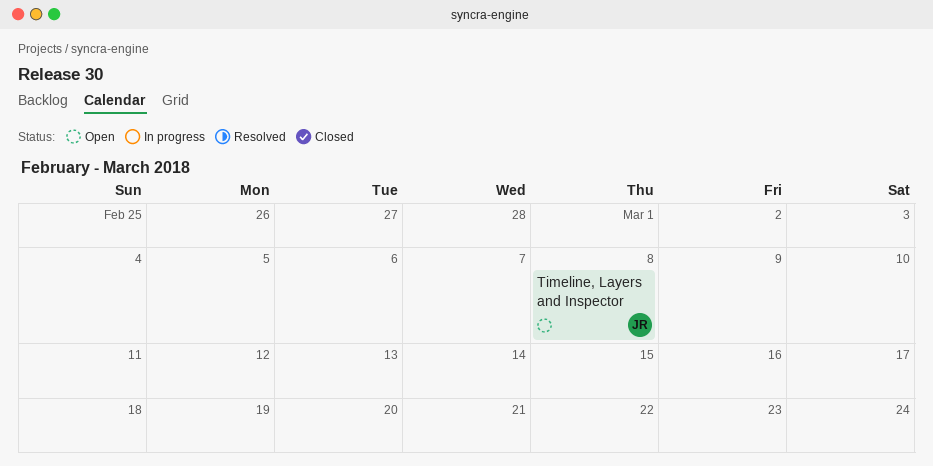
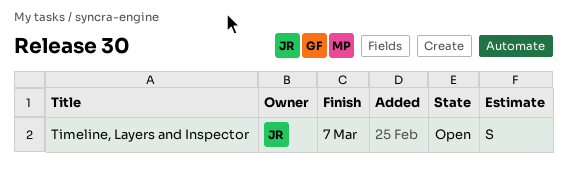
Timeline, Layers and Inspector, due: Mar 8 -> Mar 7

